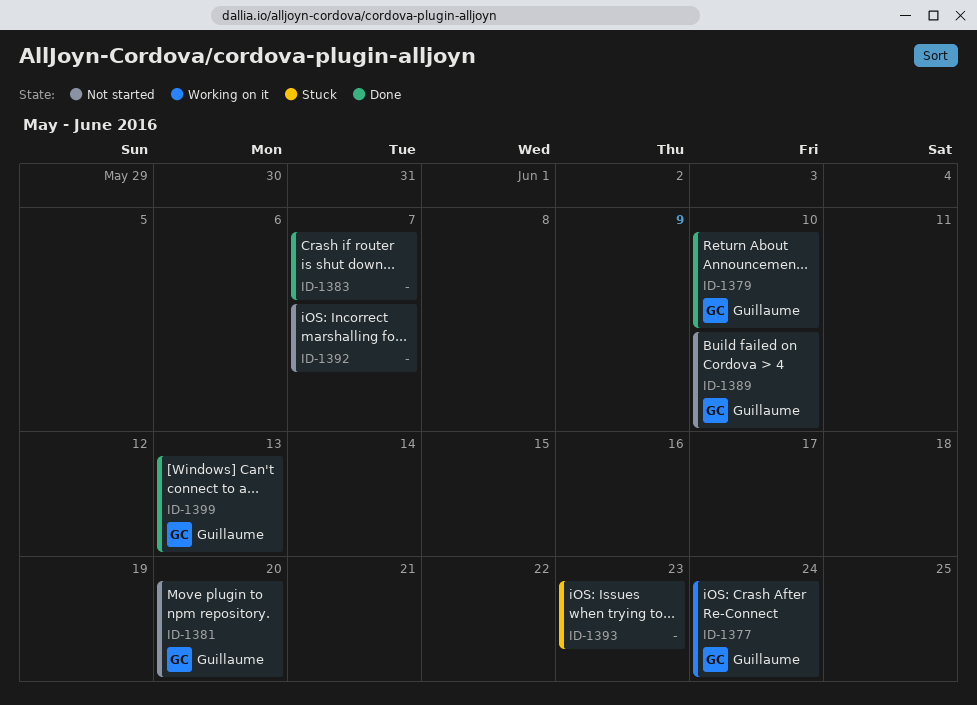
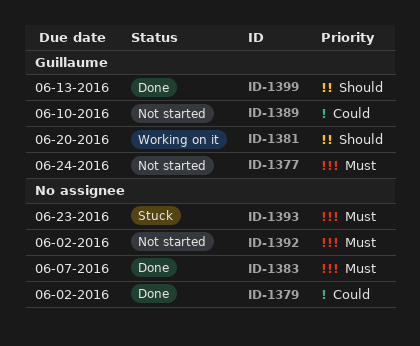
ID-1377, status: Working on it -> Not started
ID-1379, owner: Guillaume -> none
ID-1379, due: Jun 10 -> Jun 2
ID-1381, status: Not started -> Working on it
ID-1392, due: Jun 7 -> Jun 2

